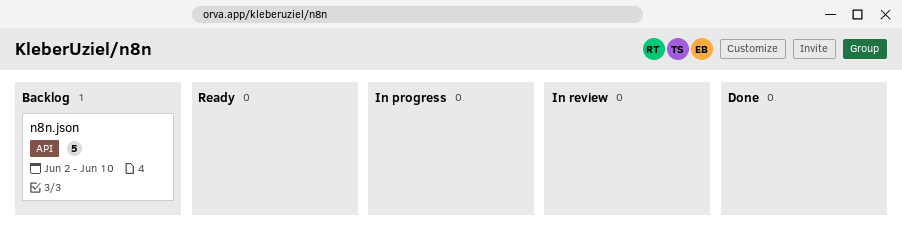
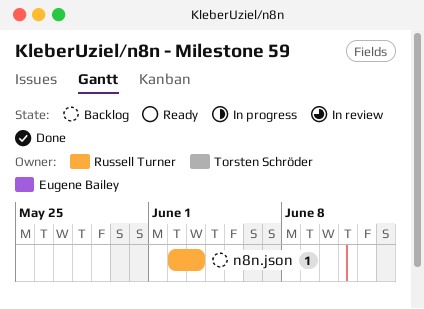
n8n.json, estimate: 5 -> 1
n8n.json, due: Jun 10 -> Jun 3

